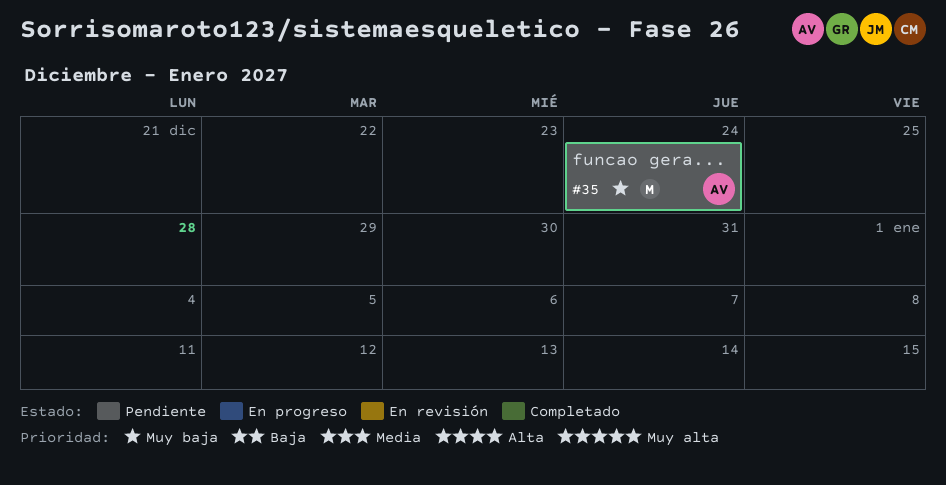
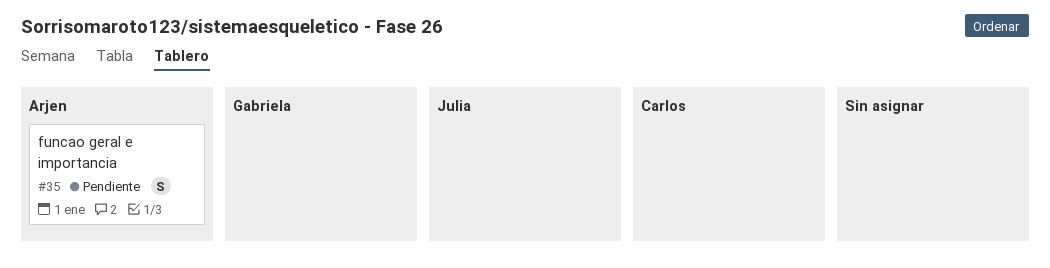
#35, estimate: M -> S
#35, due: Dec 24 -> Jan 1

